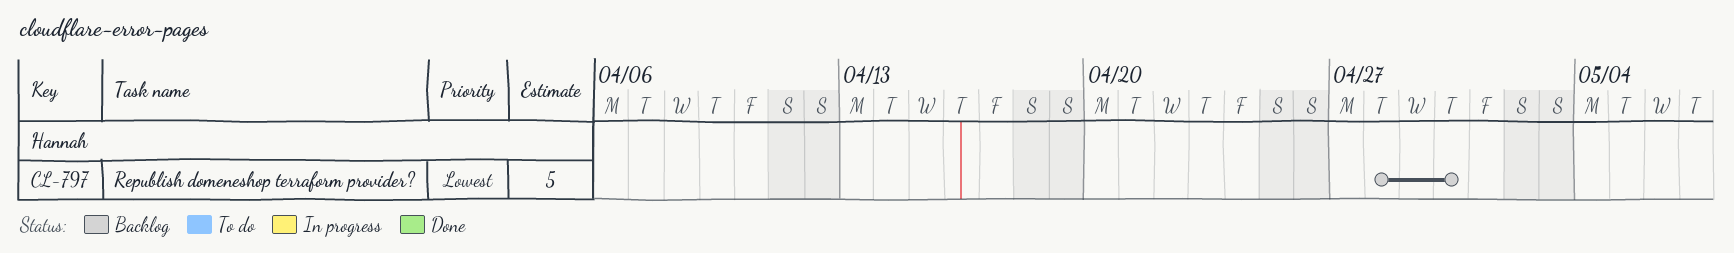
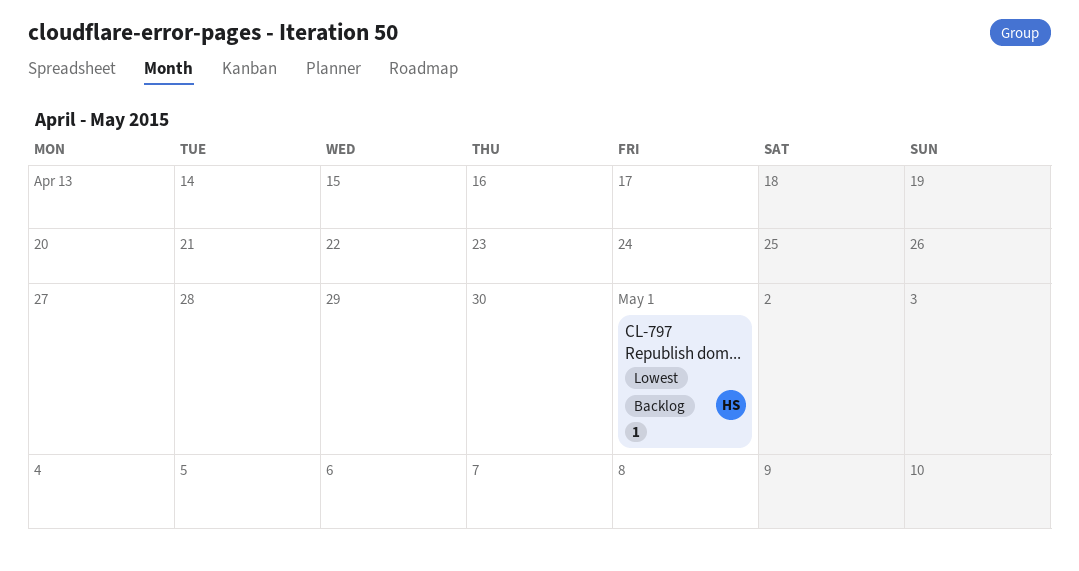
CL-797, estimate: 5 -> 1
CL-797, due: Apr 30 -> May 1

